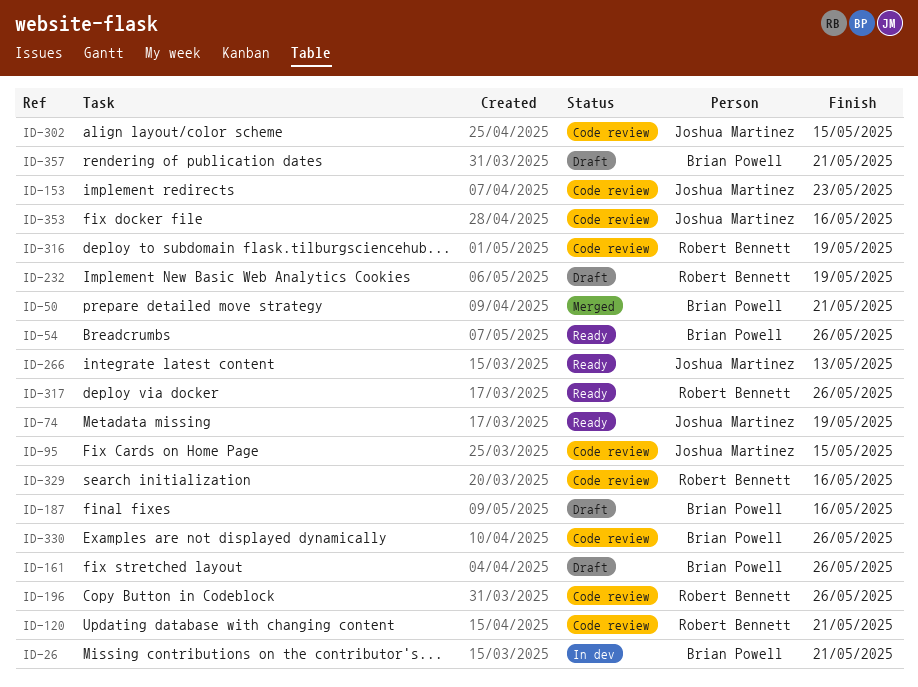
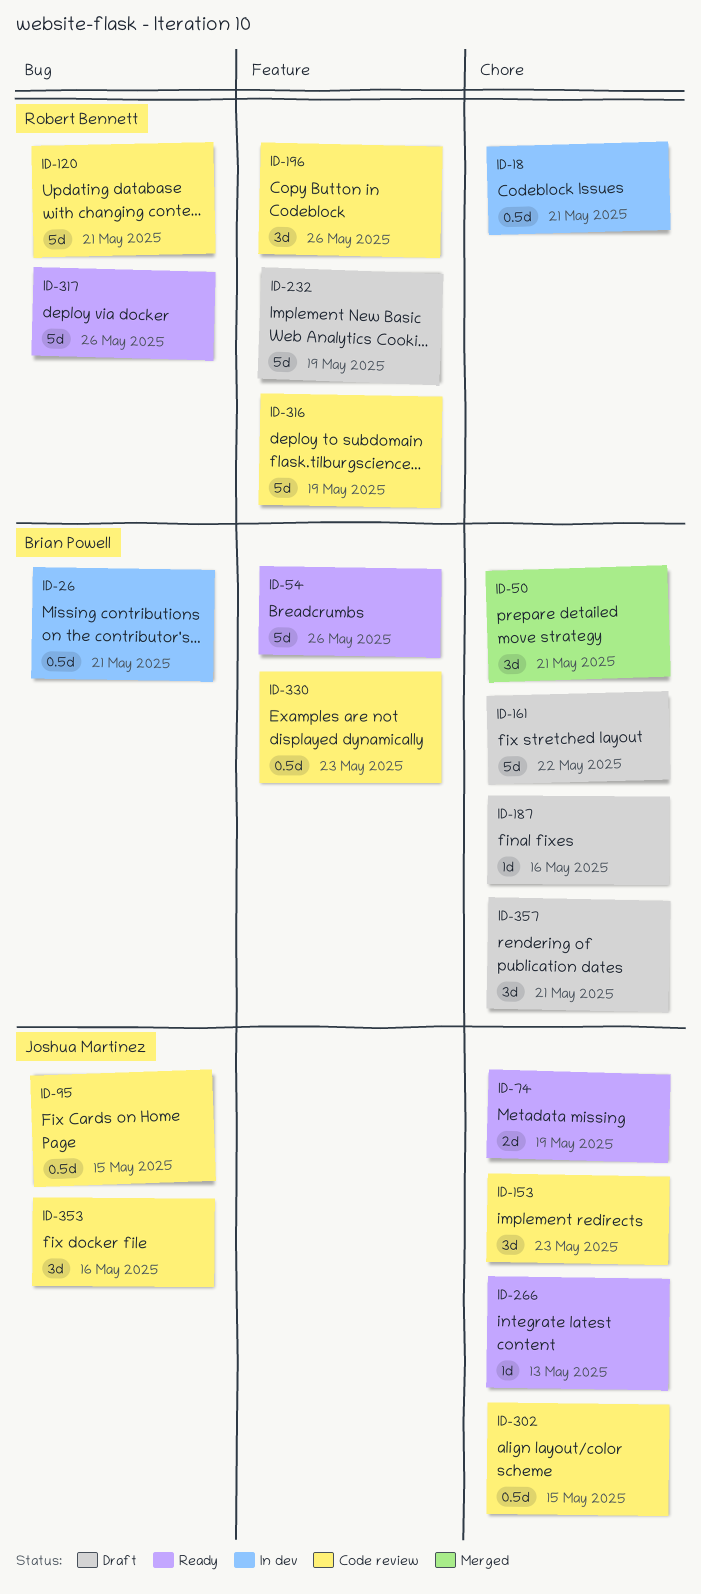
ID-18: none -> present
ID-161, due: May 26 -> May 22
ID-329: present -> none
ID-330, due: May 26 -> May 23

